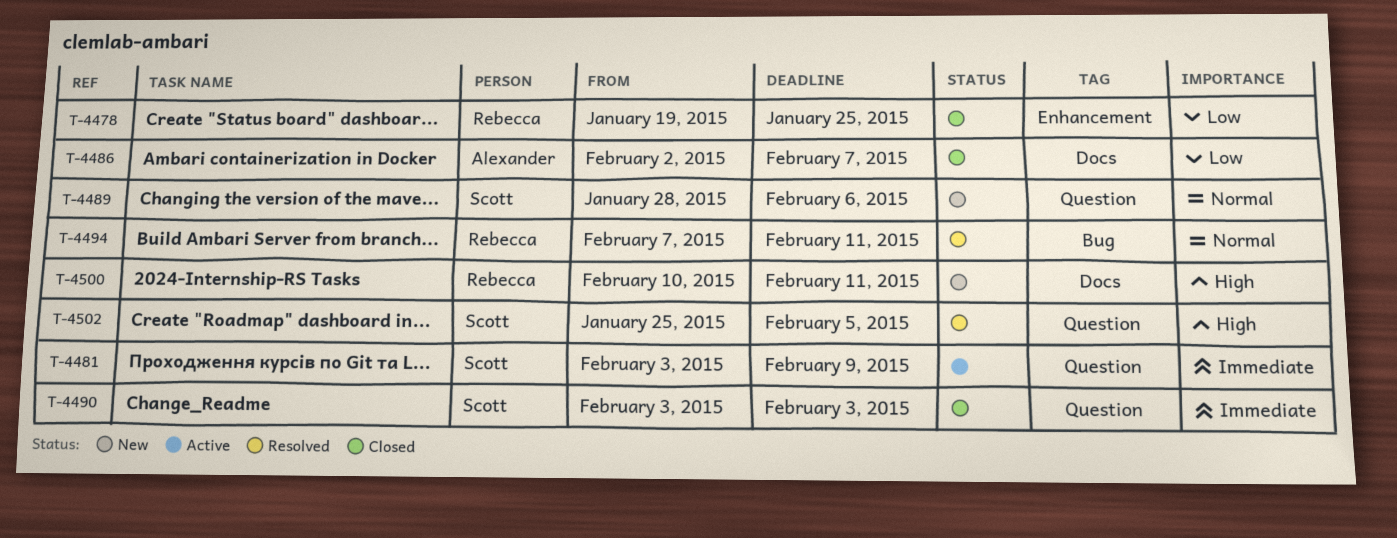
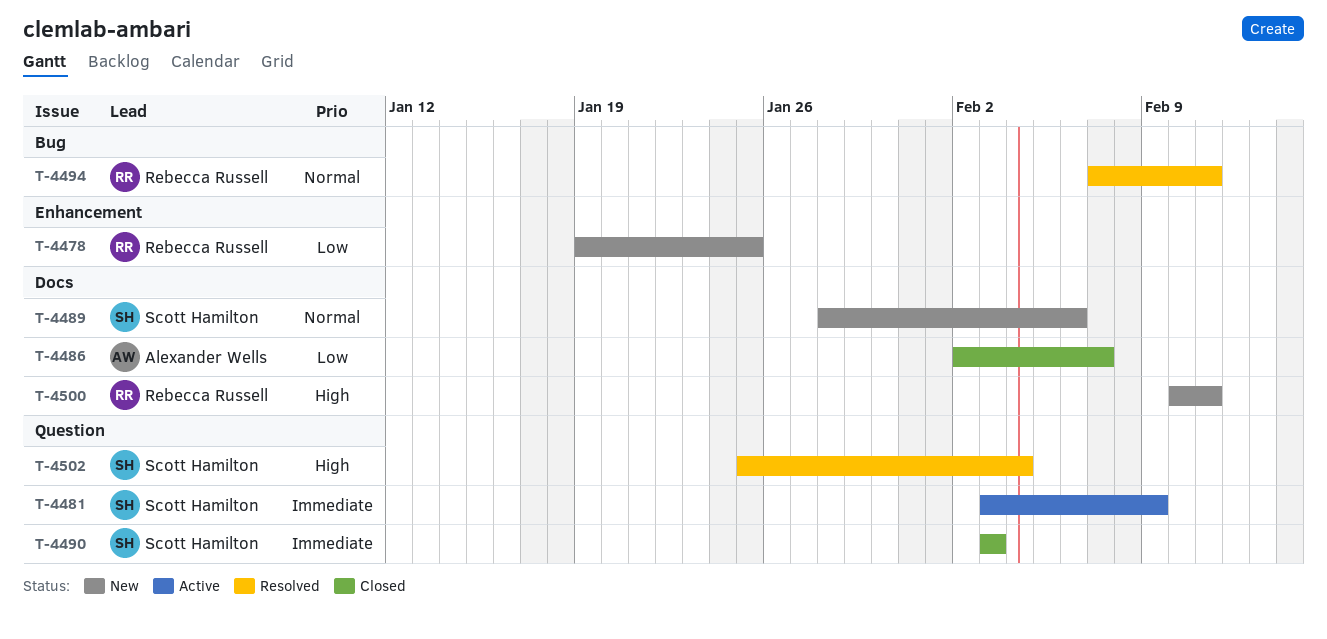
T-4478, status: Closed -> New
T-4489, label: Question -> Docs
T-4502, due: Feb 5 -> Feb 4

